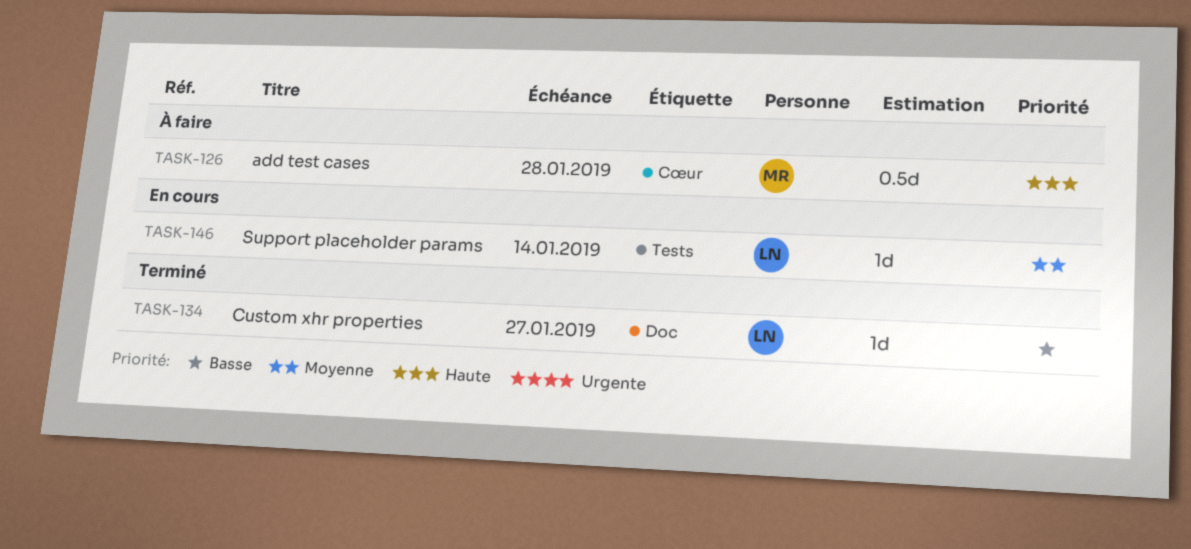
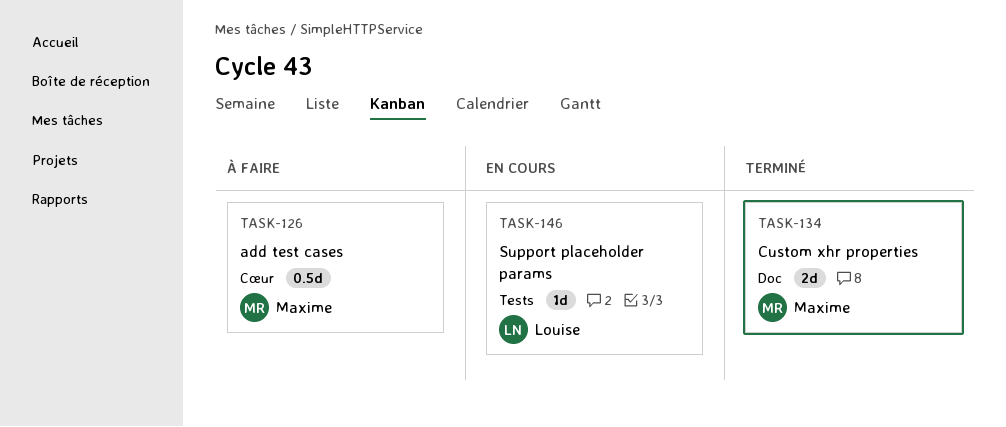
TASK-134, owner: Louise -> Maxime
TASK-134, estimate: 1d -> 2d

